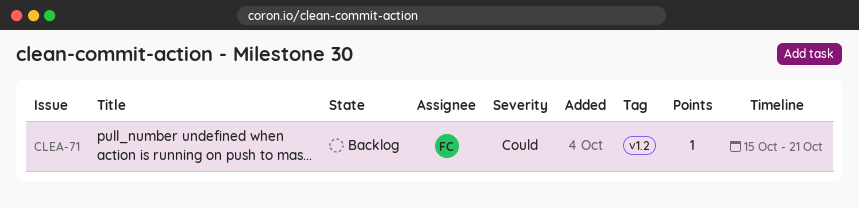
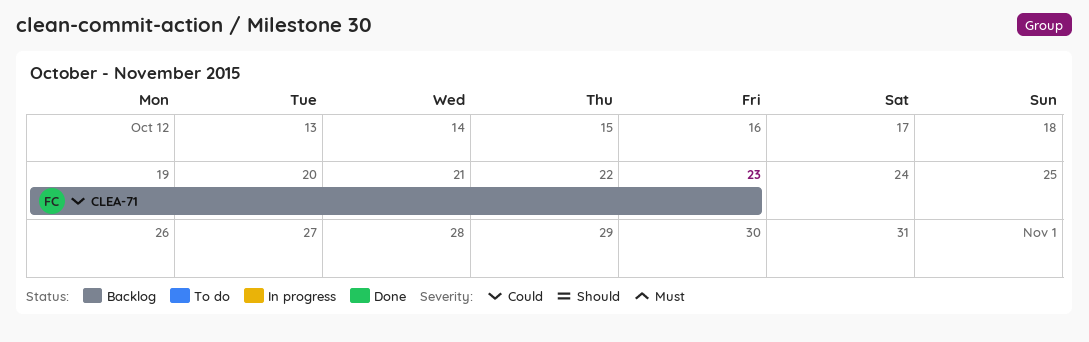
CLEA-71, start: Oct 15 -> Oct 19
CLEA-71, due: Oct 21 -> Oct 23

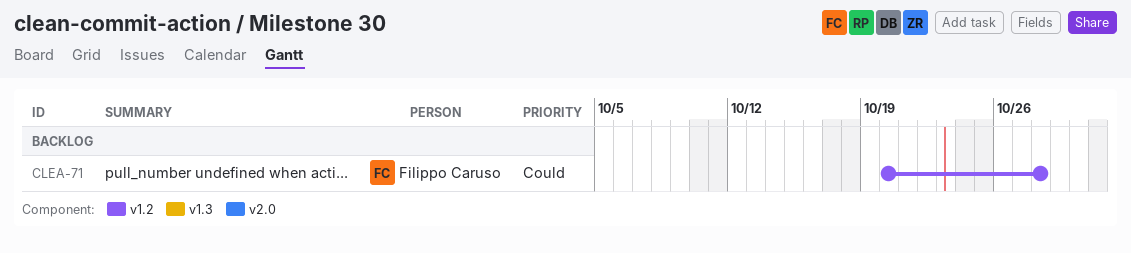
CLEA-71, start: Oct 19 -> Oct 20
CLEA-71, due: Oct 23 -> Oct 28

